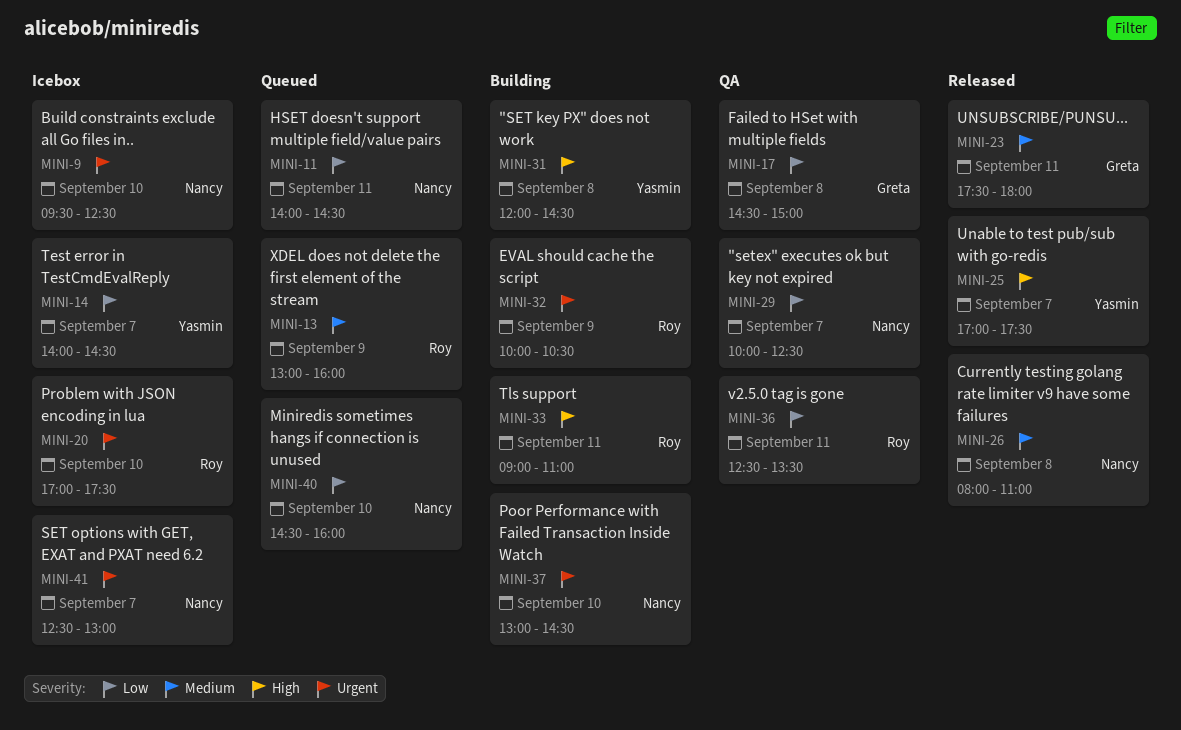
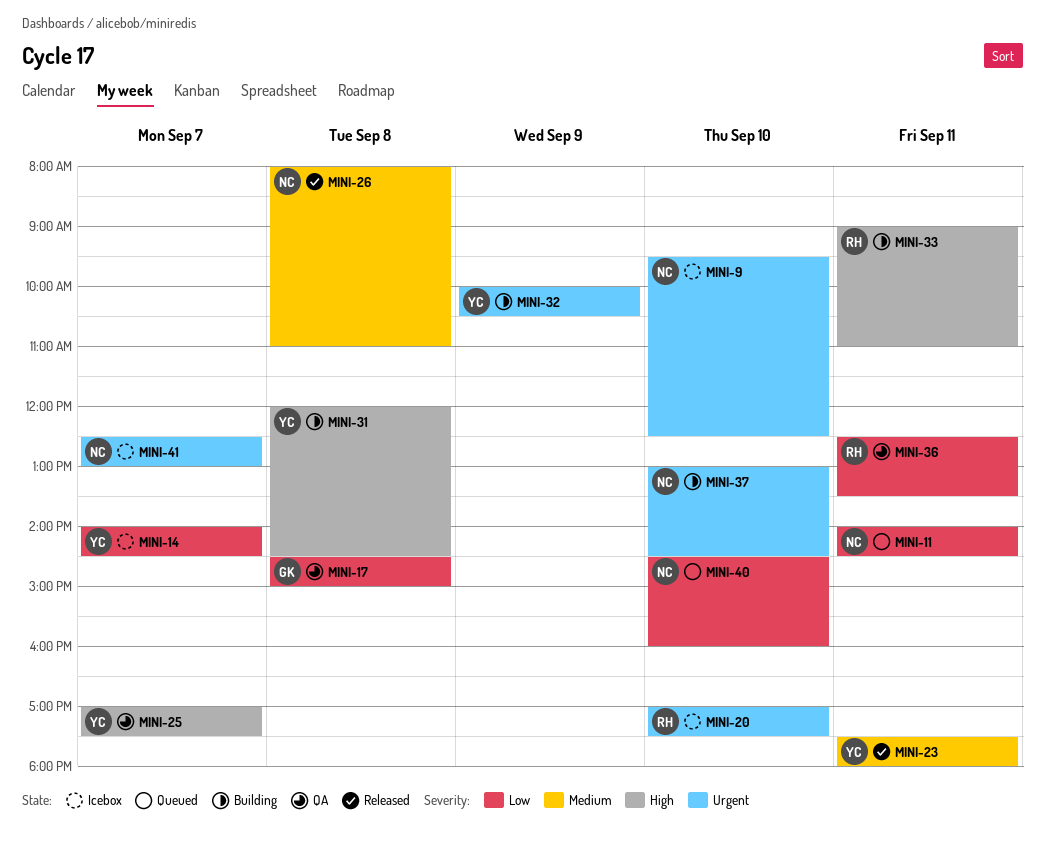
MINI-13: present -> none
MINI-23, owner: Greta -> Yasmin
MINI-25, status: Released -> QA
MINI-29: present -> none
MINI-32, owner: Roy -> Yasmin

